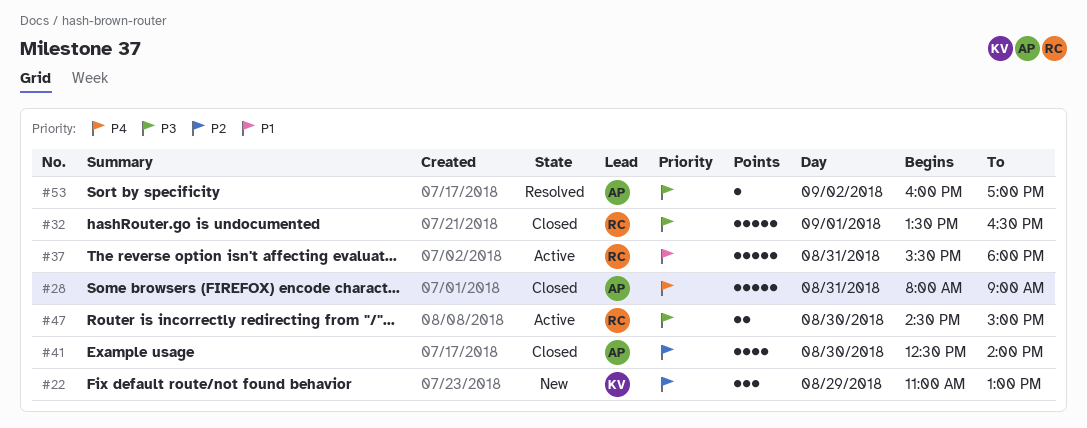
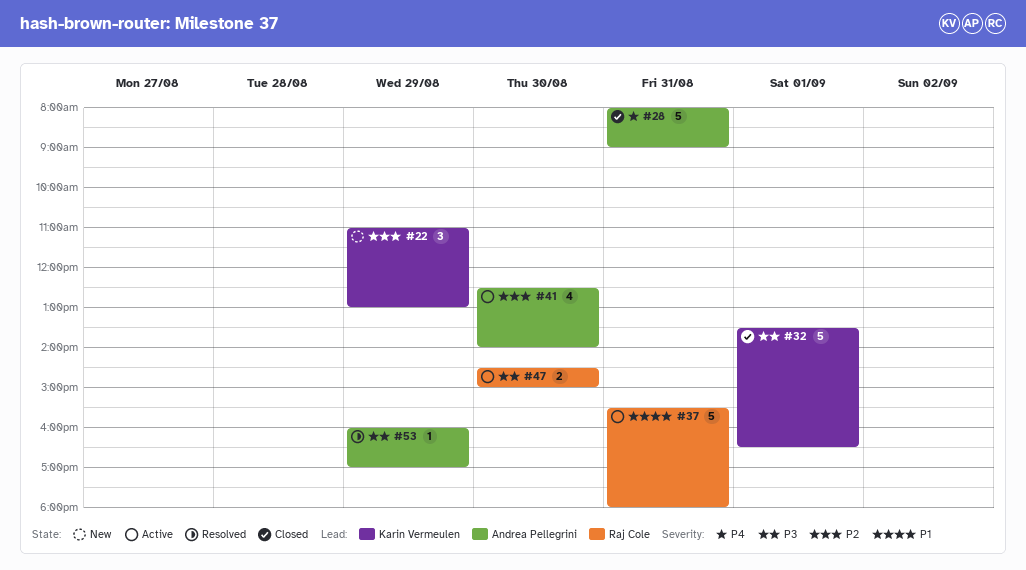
#32, owner: Raj Cole -> Karin Vermeulen
#41, status: Closed -> Active
#53, day: Sep 2 -> Aug 29

